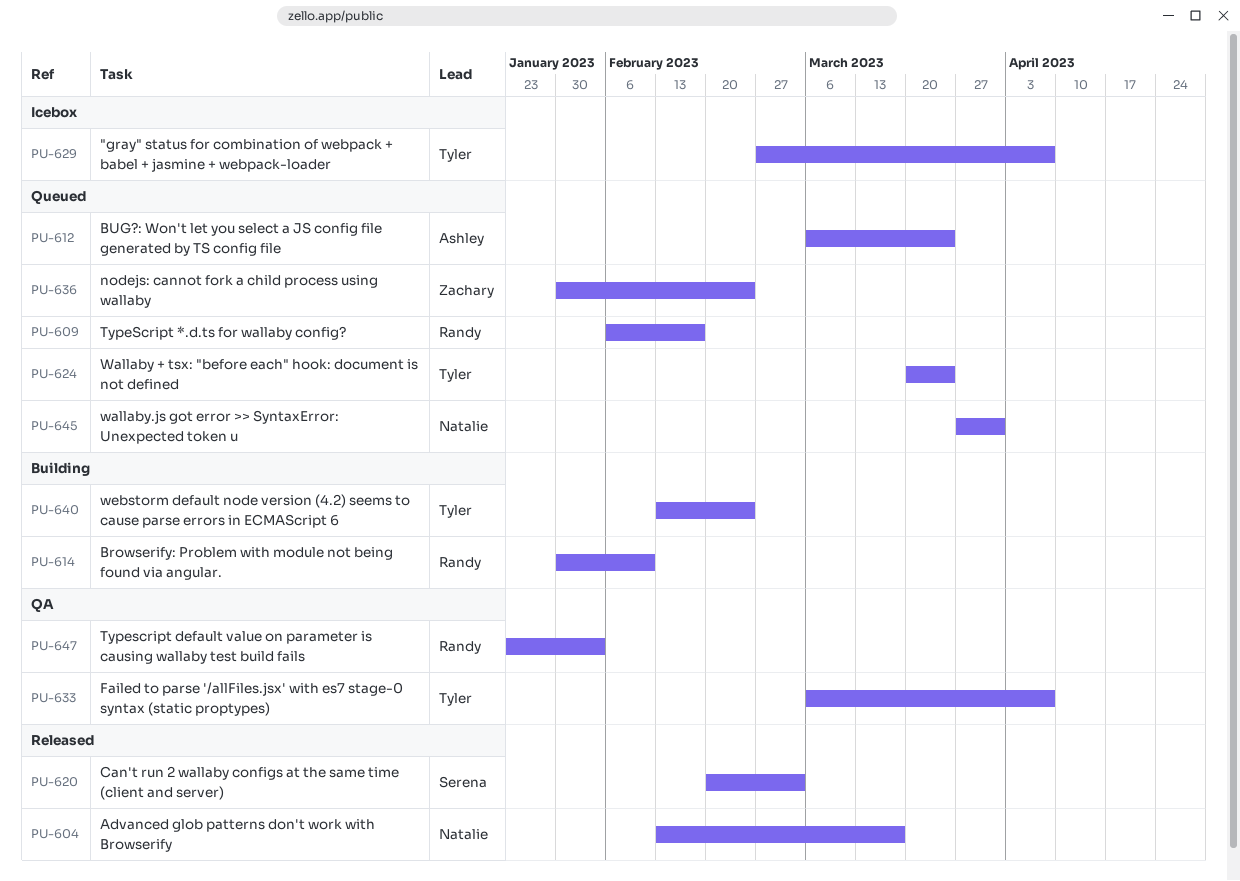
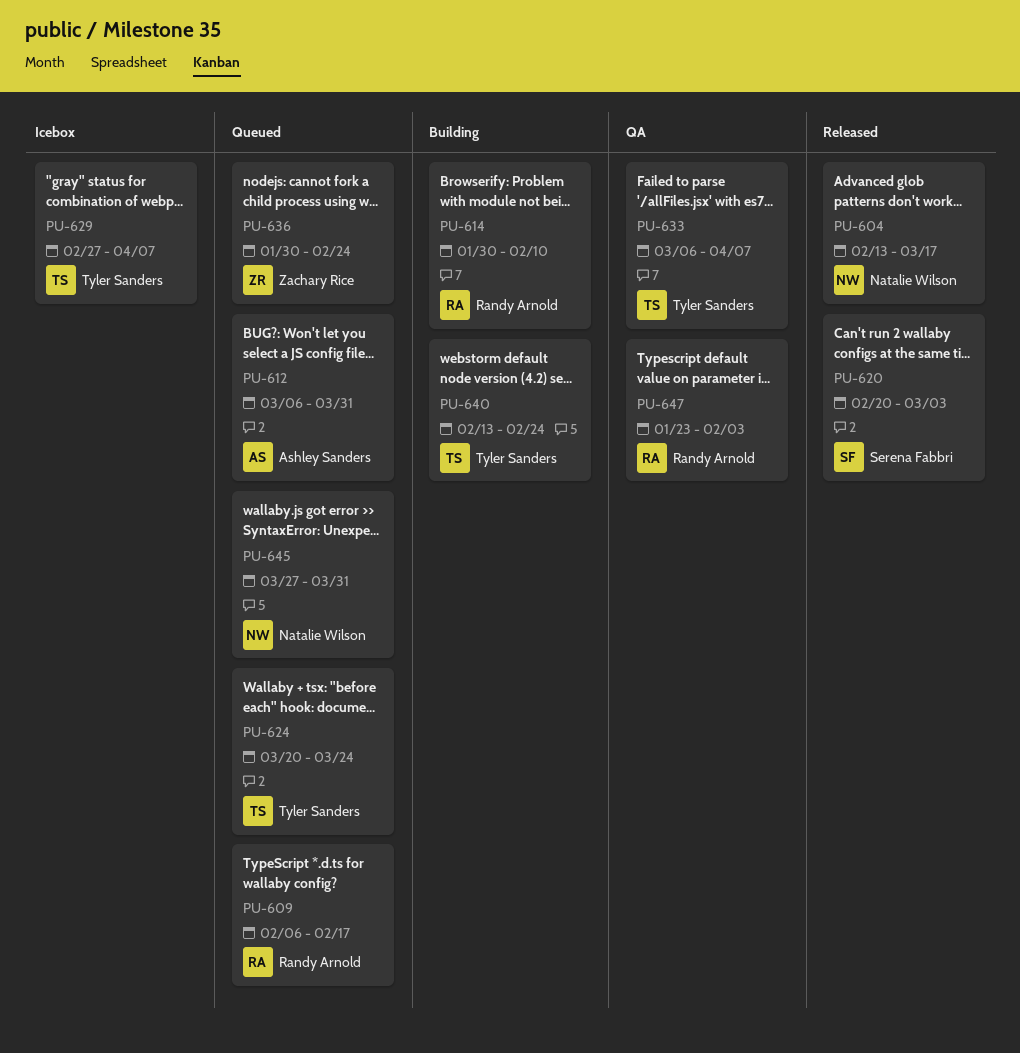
PU-612, due: Mar 24 -> Mar 31

